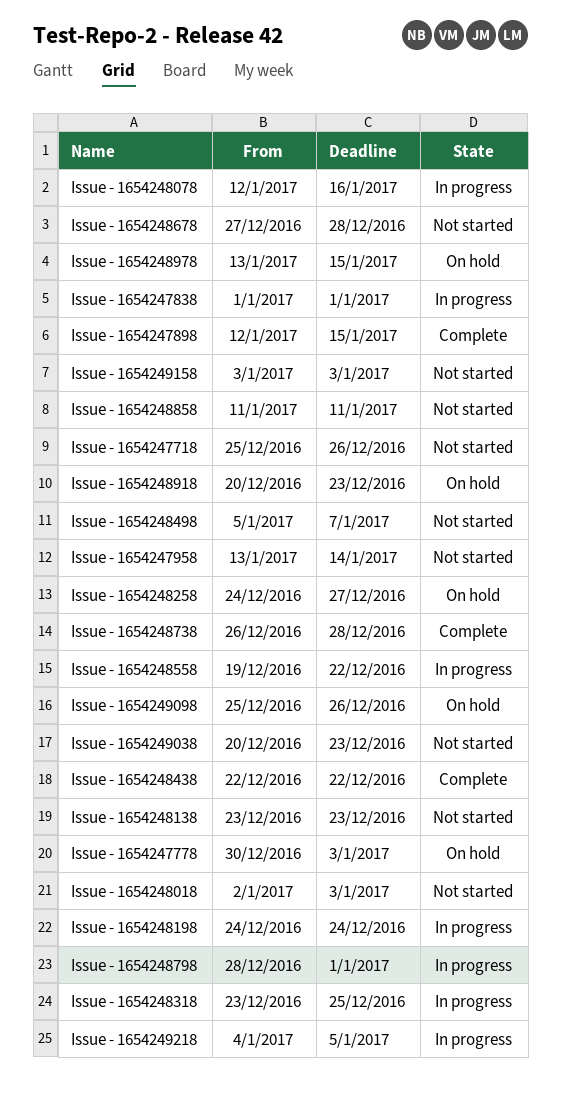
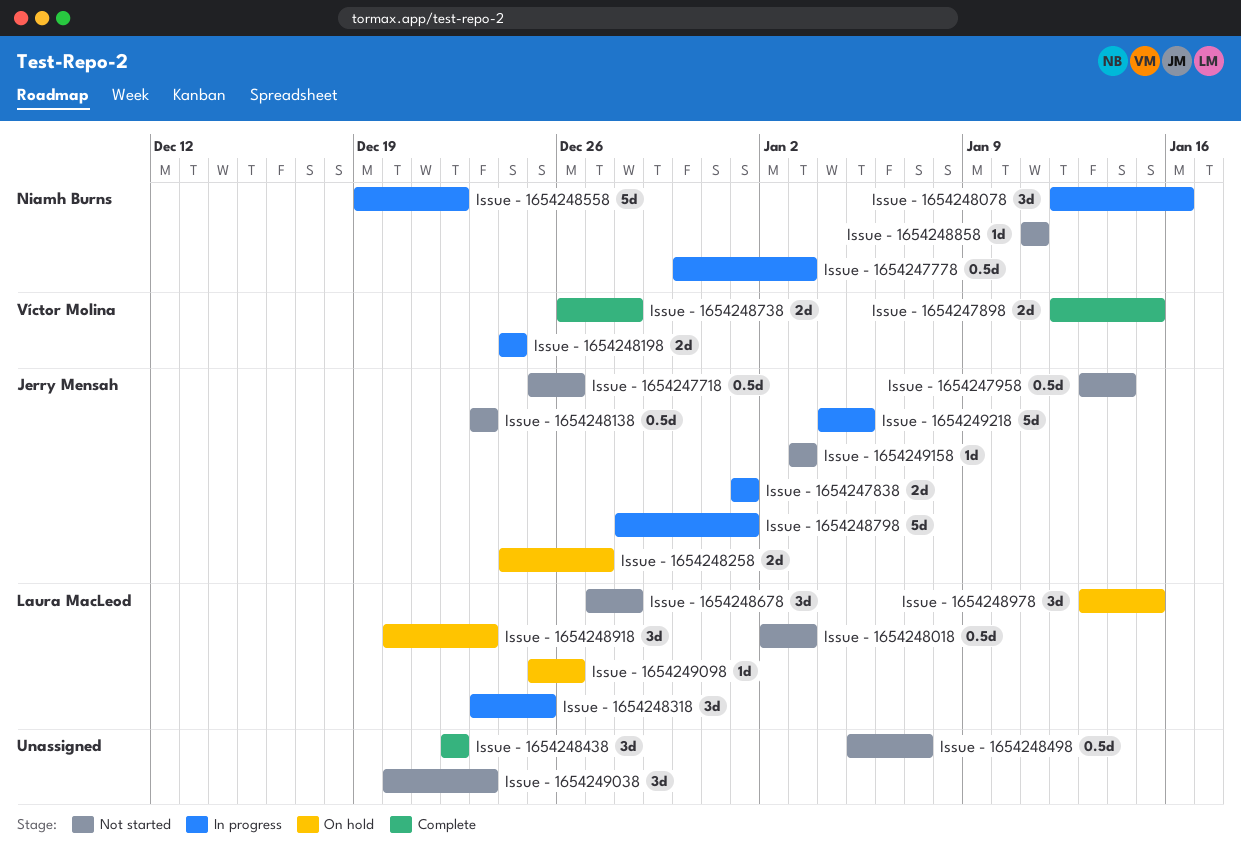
Issue - 1654247778, status: On hold -> In progress

